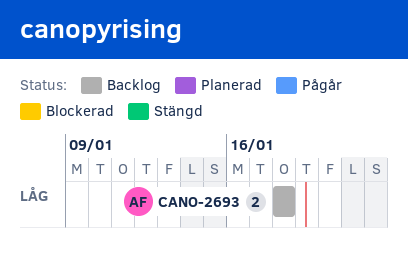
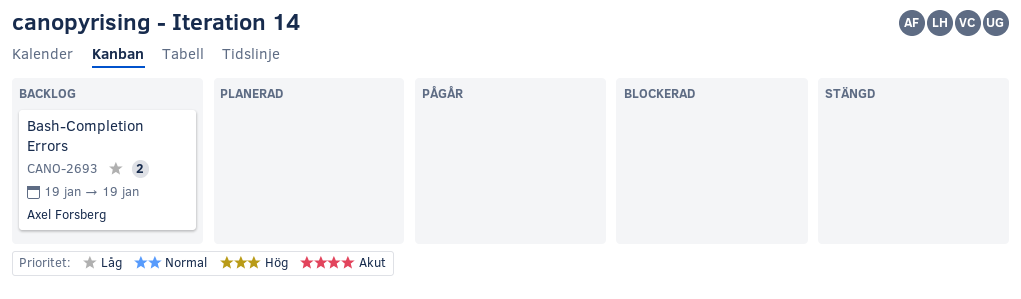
CANO-2693, start: Jan 18 -> Jan 19
CANO-2693, due: Jan 18 -> Jan 19

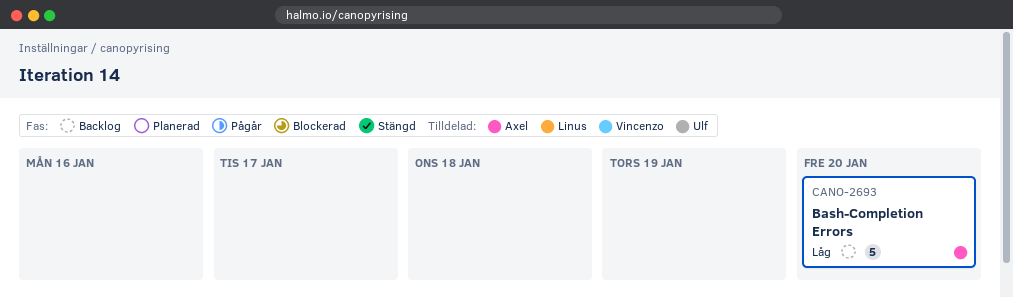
CANO-2693, estimate: 2 -> 5
CANO-2693, due: Jan 19 -> Jan 20

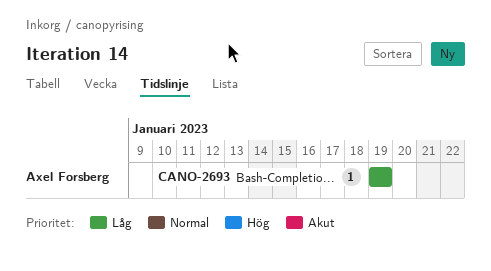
CANO-2693, estimate: 5 -> 1
CANO-2693, due: Jan 20 -> Jan 19

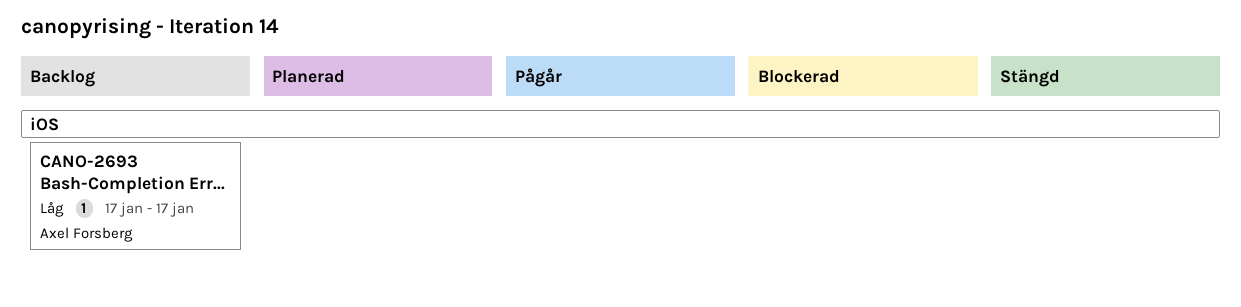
CANO-2693, start: Jan 19 -> Jan 17
CANO-2693, due: Jan 19 -> Jan 17

